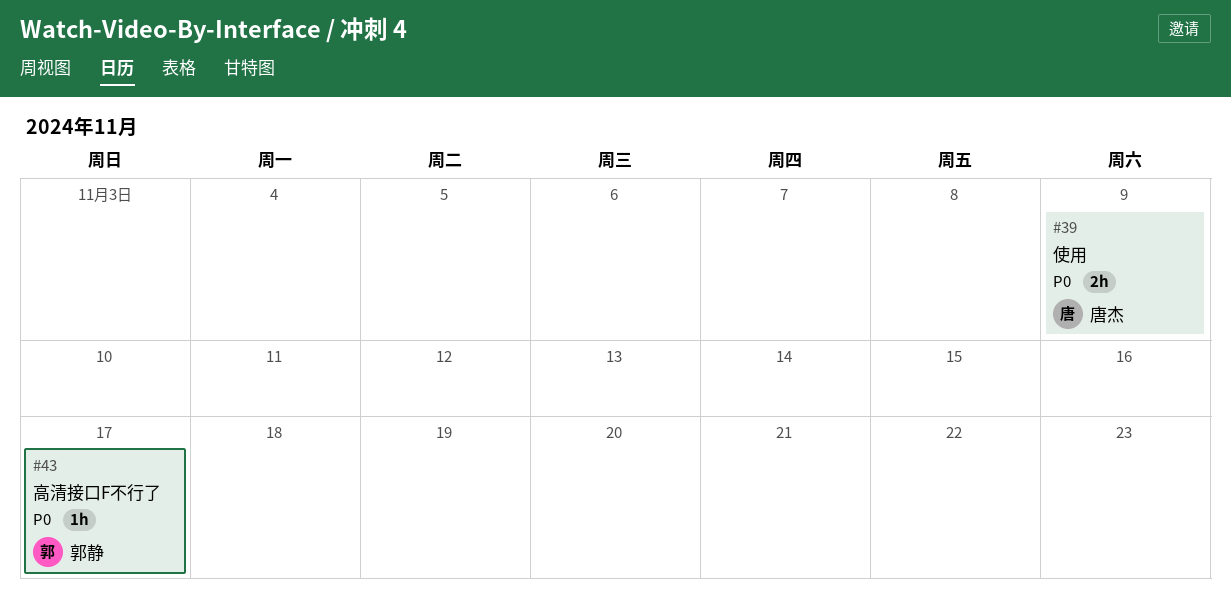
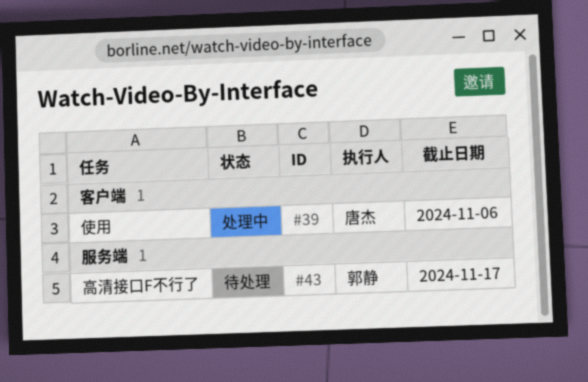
#39, due: Nov 9 -> Nov 6

